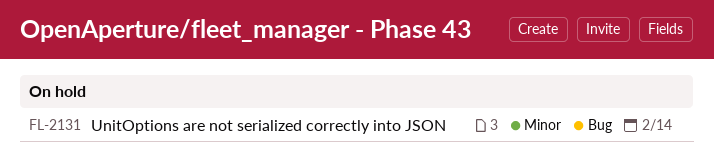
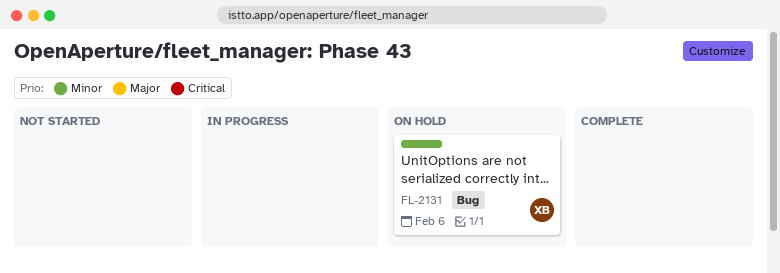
FL-2131, due: Feb 14 -> Feb 6

